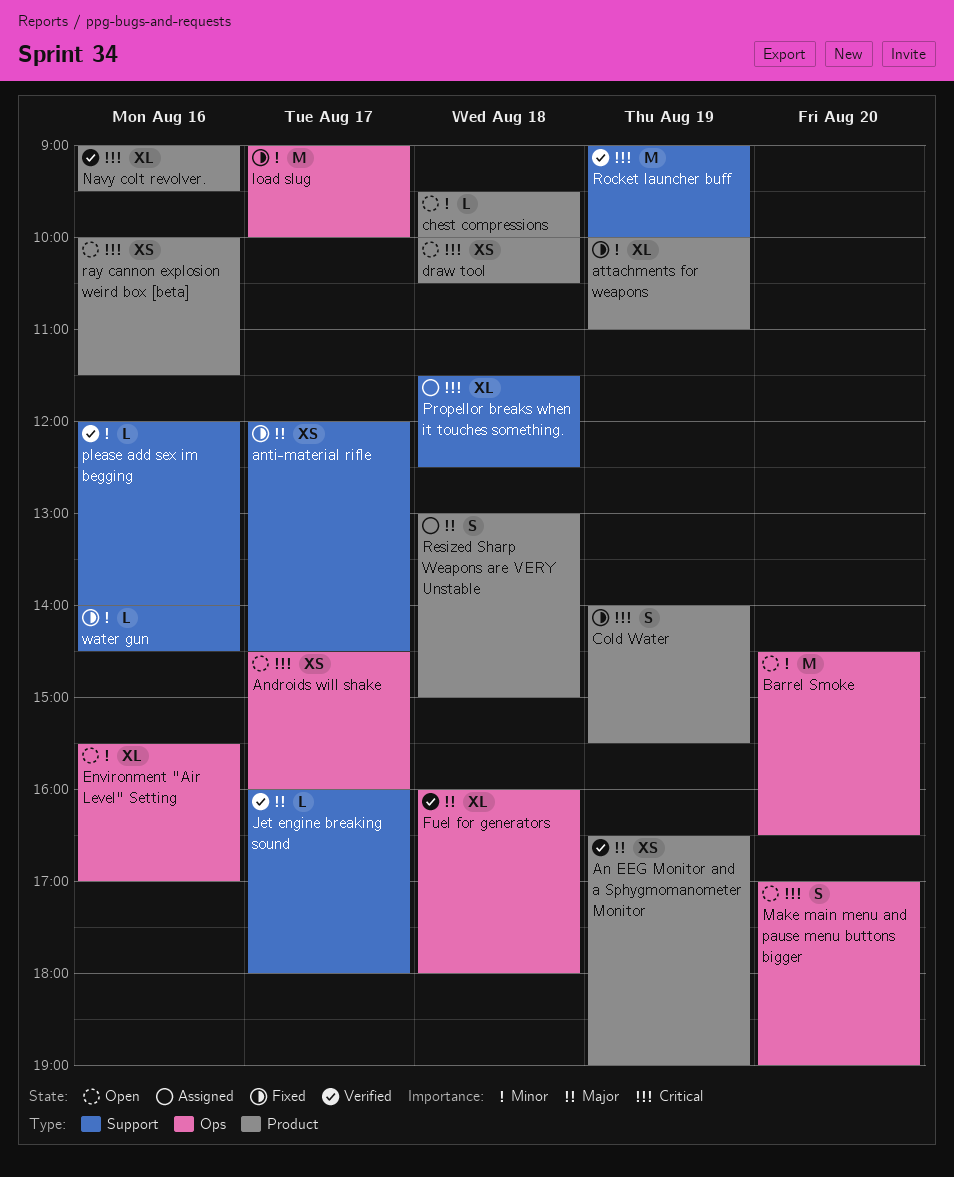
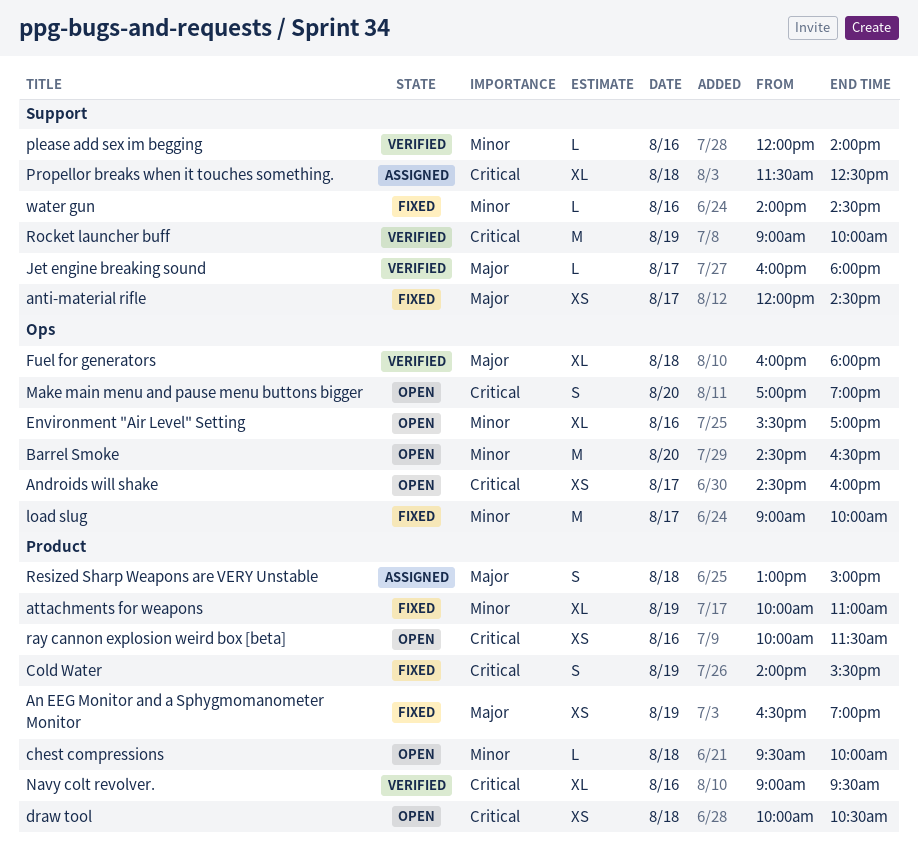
An EEG Monitor and a Sphygmomanometer Monitor, status: Verified -> Fixed

